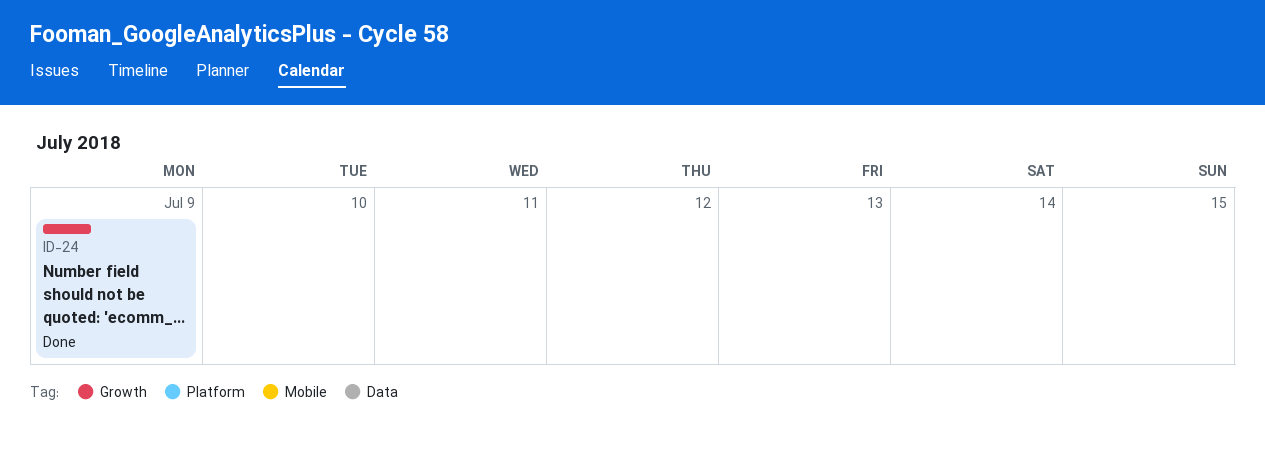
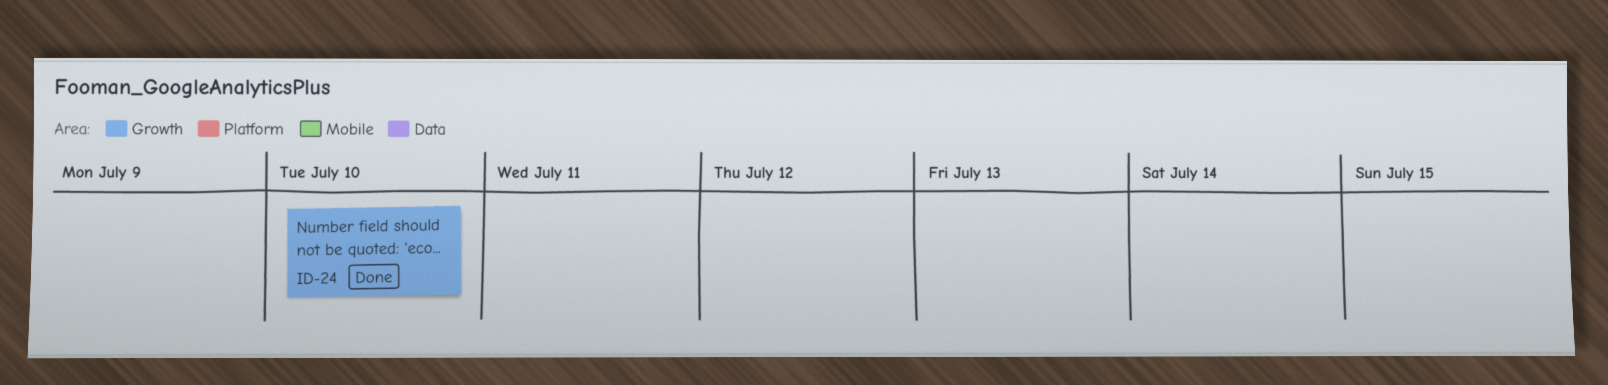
ID-24, due: Jul 9 -> Jul 10

